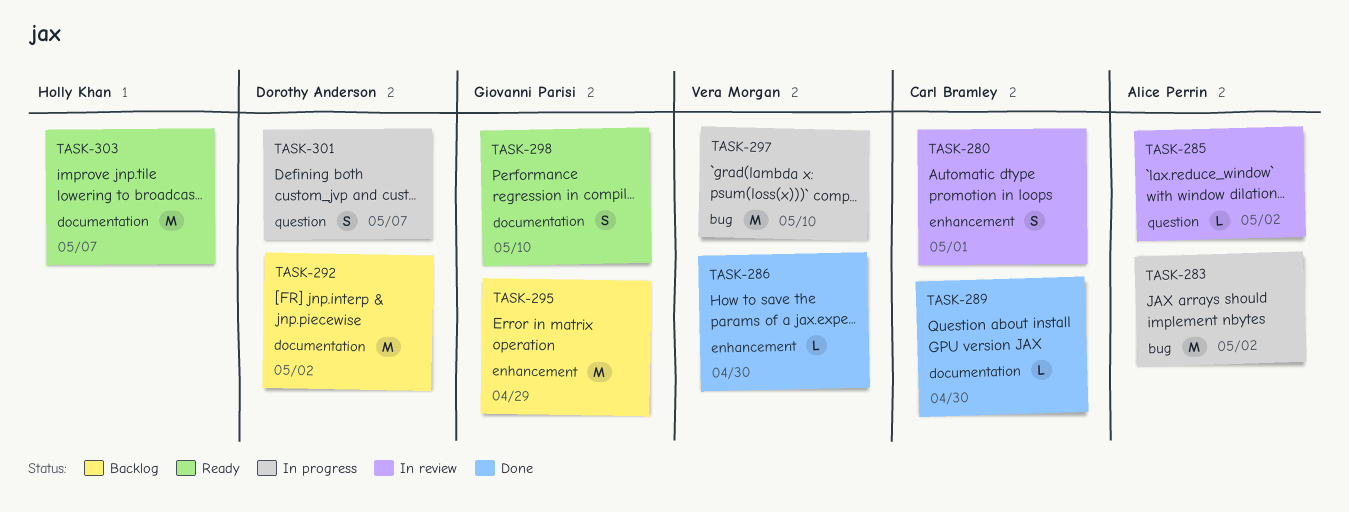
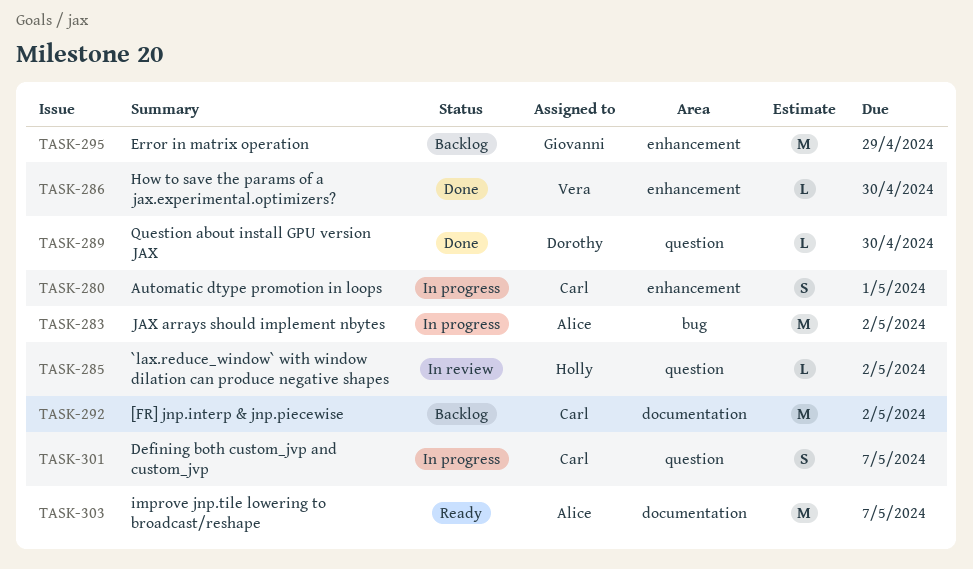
TASK-280, status: In review -> In progress
TASK-285, owner: Alice Perrin -> Holly Khan
TASK-289, owner: Carl Bramley -> Dorothy Anderson
TASK-289, label: documentation -> question
TASK-292, owner: Dorothy Anderson -> Carl Bramley
TASK-297: present -> none
TASK-298: present -> none
TASK-301, owner: Dorothy Anderson -> Carl Bramley
TASK-303, owner: Holly Khan -> Alice Perrin

